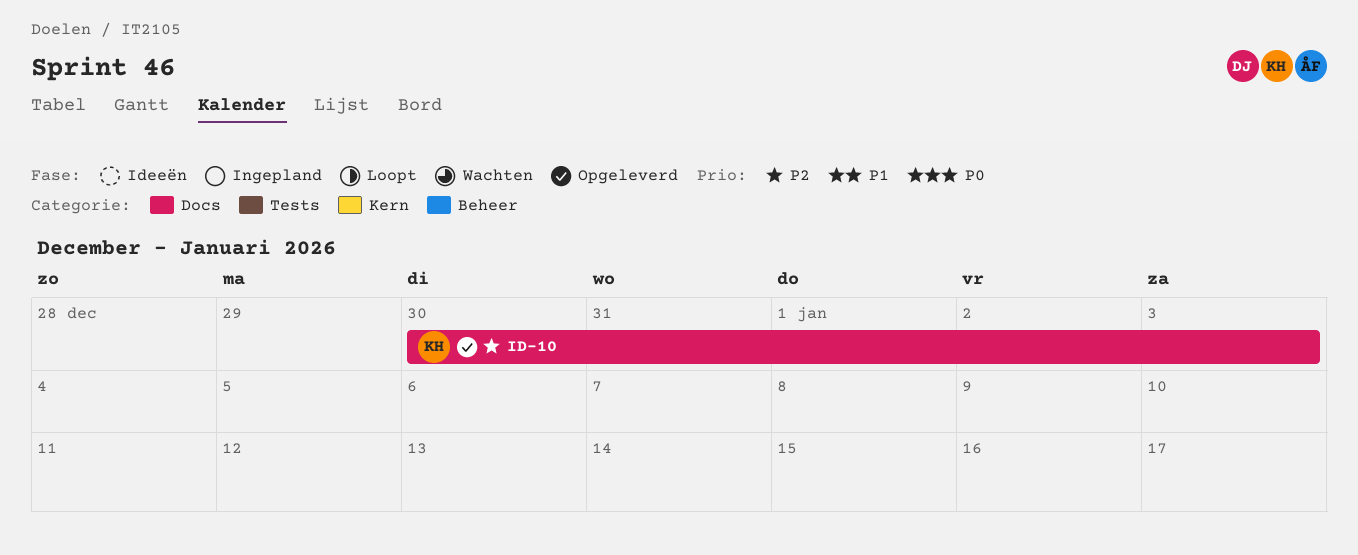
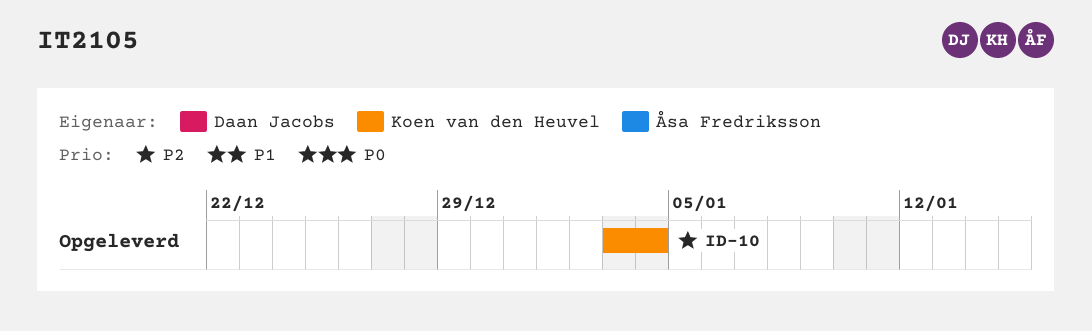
ID-10, start: Dec 30 -> Jan 3
ID-10, due: Jan 3 -> Jan 4

